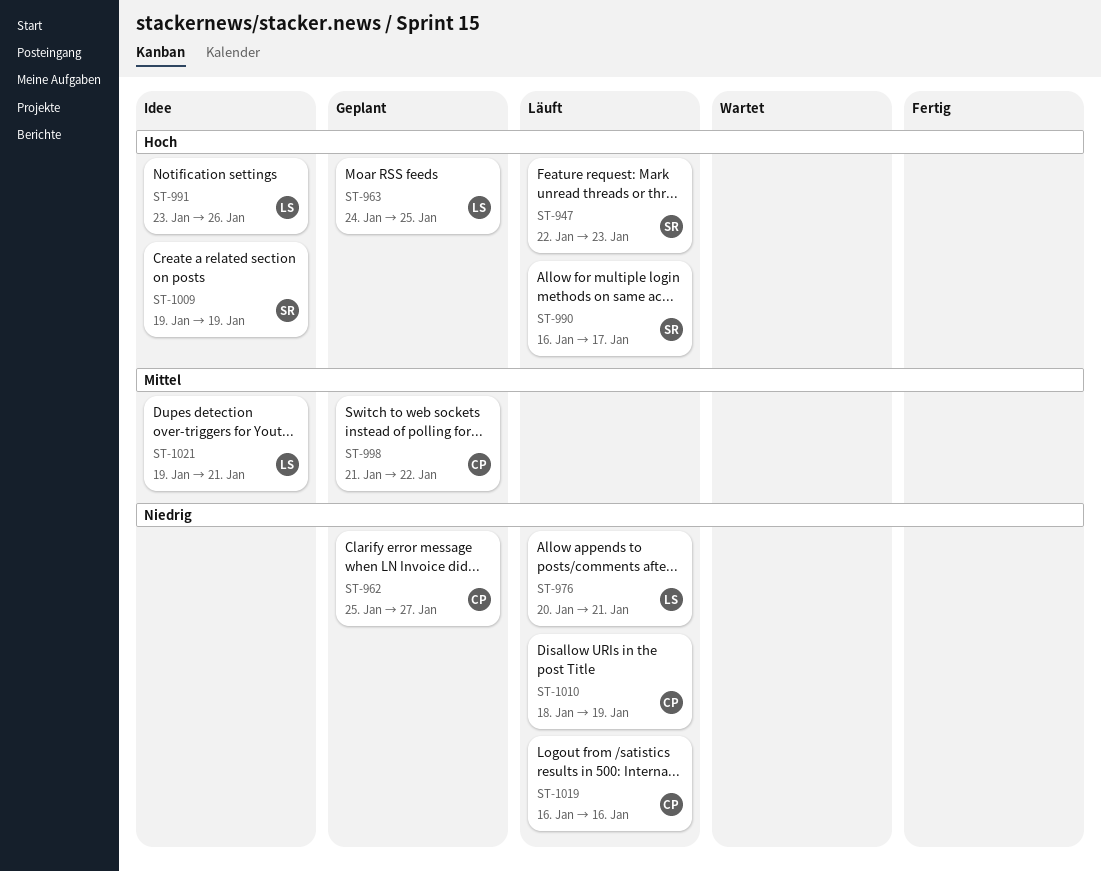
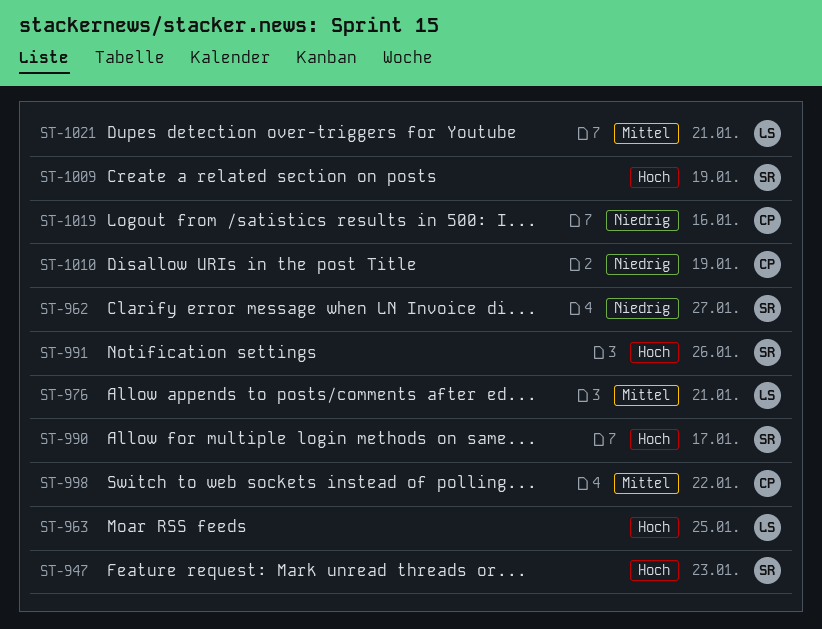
ST-962, owner: CP -> SR
ST-976, priority: Niedrig -> Mittel
ST-991, owner: LS -> SR

